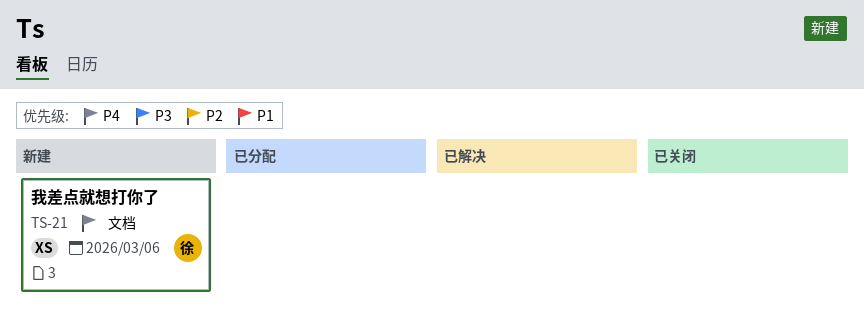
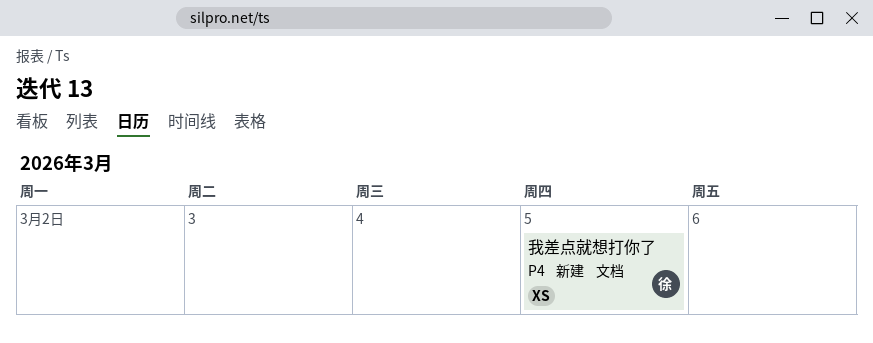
我差点就想打你了, due: Mar 6 -> Mar 5

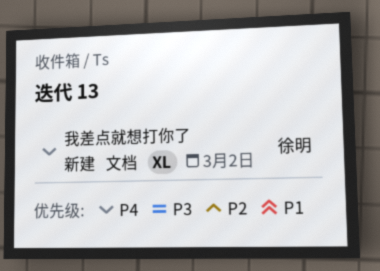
我差点就想打你了, estimate: XS -> XL
我差点就想打你了, due: Mar 5 -> Mar 2

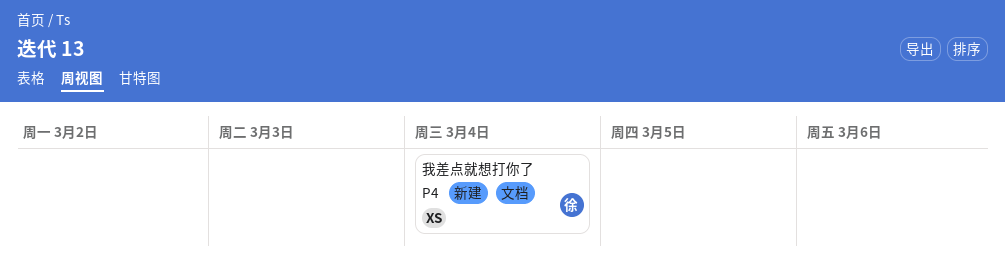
我差点就想打你了, estimate: XL -> XS
我差点就想打你了, due: Mar 2 -> Mar 4

